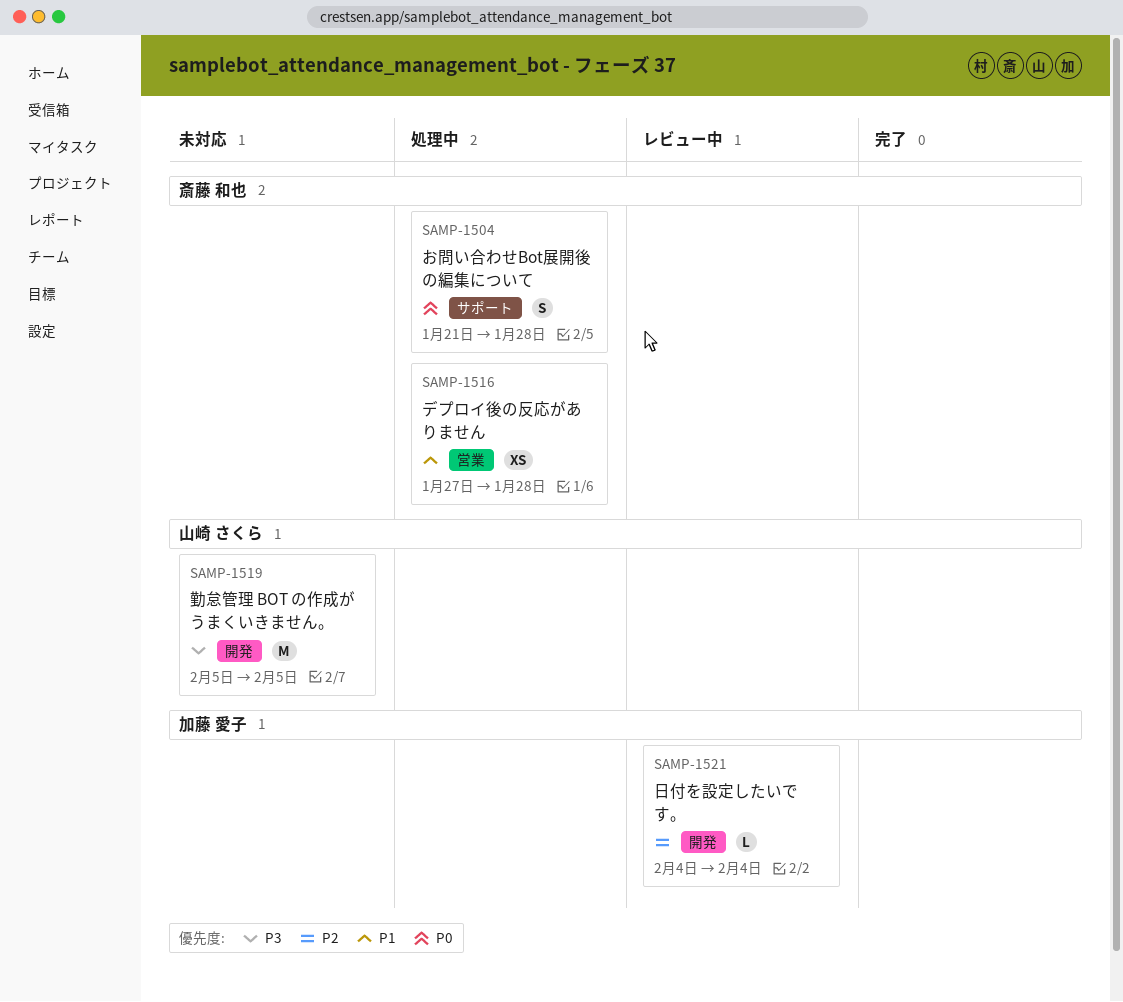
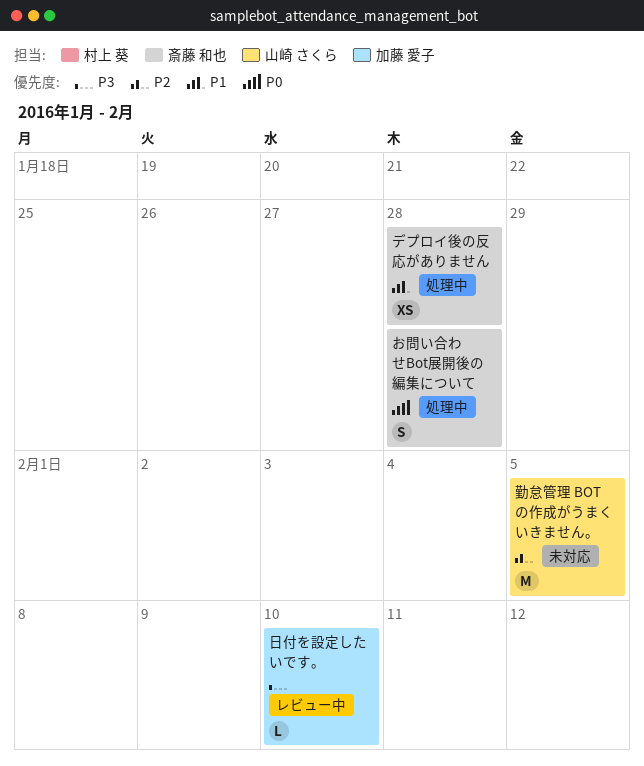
勤怠管理 BOT の作成がうまくいきません。, priority: P3 -> P2
日付を設定したいです。, priority: P2 -> P3
日付を設定したいです。, due: Feb 4 -> Feb 10

